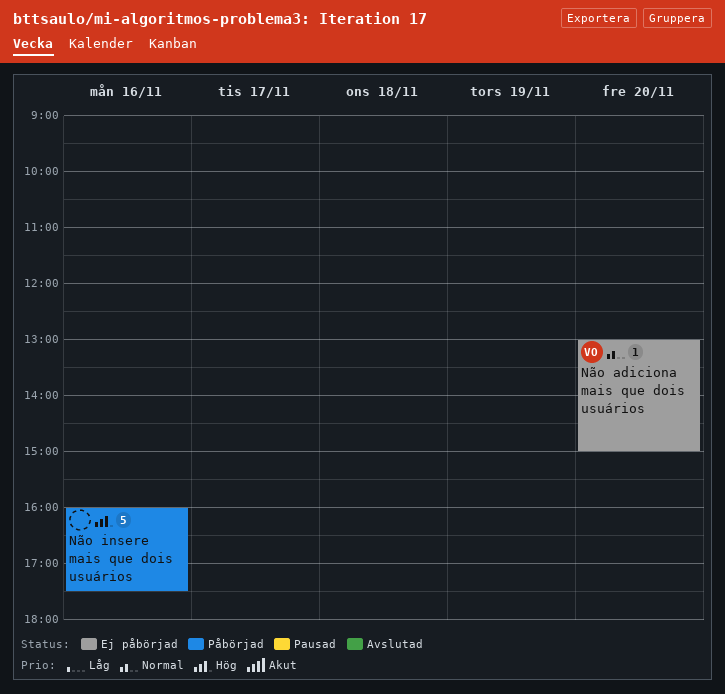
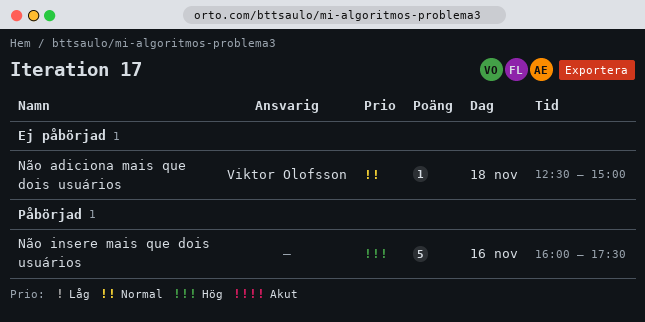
Não adiciona mais que dois usuários, day: Nov 20 -> Nov 18
Não adiciona mais que dois usuários, begins: 13:00 -> 12:30

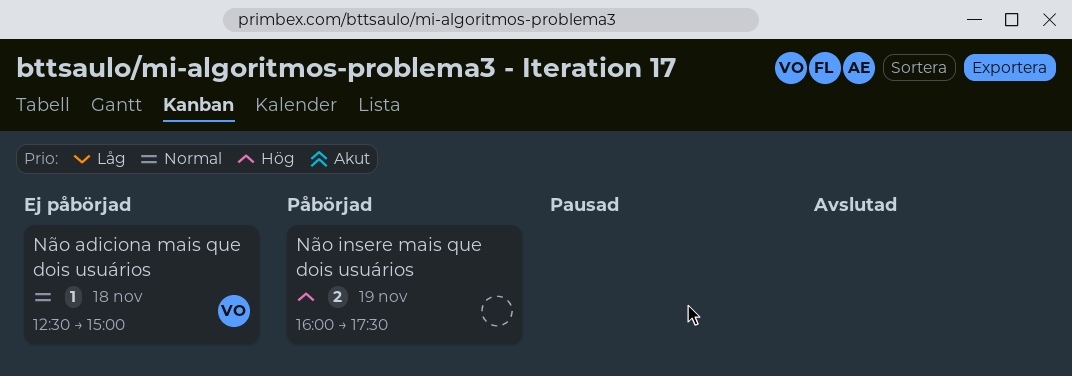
Não insere mais que dois usuários, estimate: 5 -> 2
Não insere mais que dois usuários, day: Nov 16 -> Nov 19

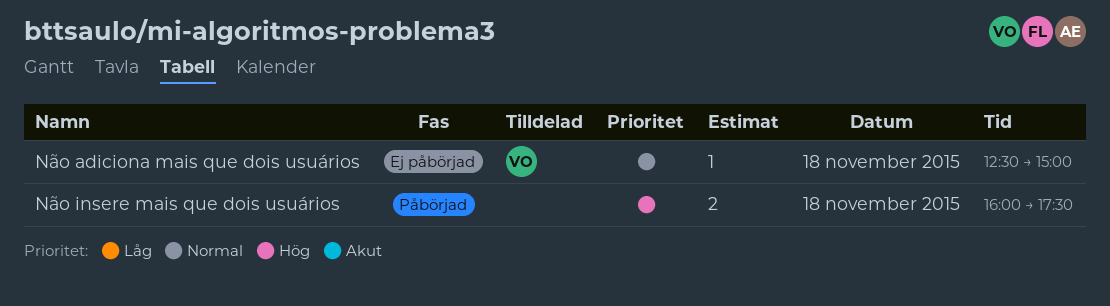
Não insere mais que dois usuários, day: Nov 19 -> Nov 18

